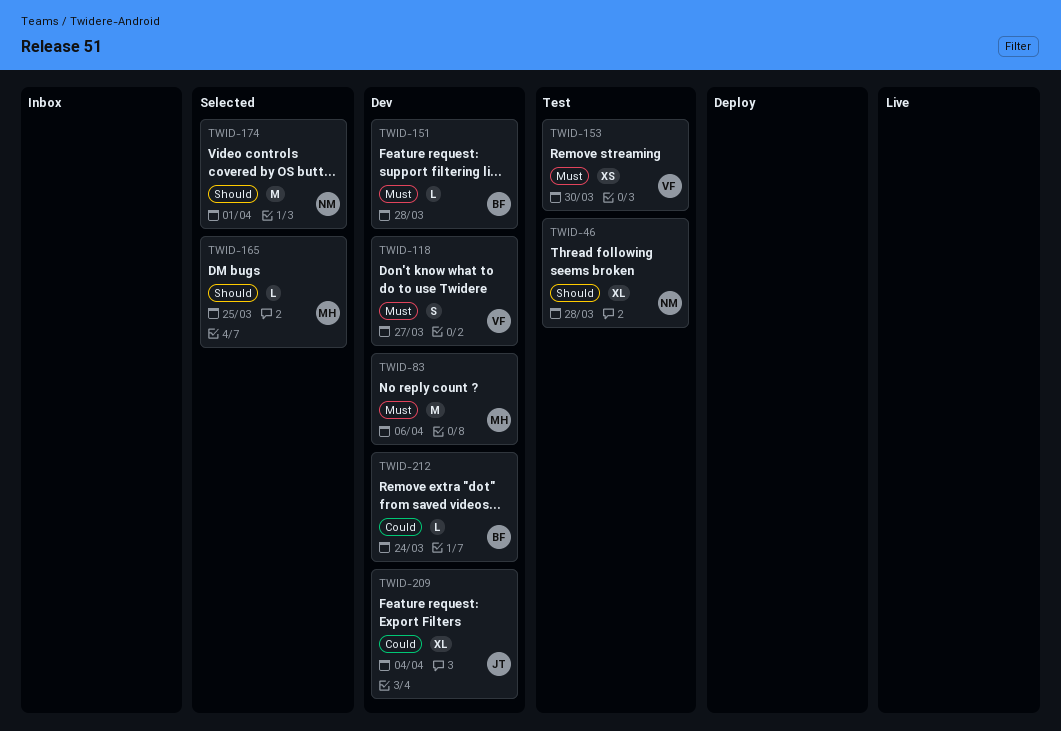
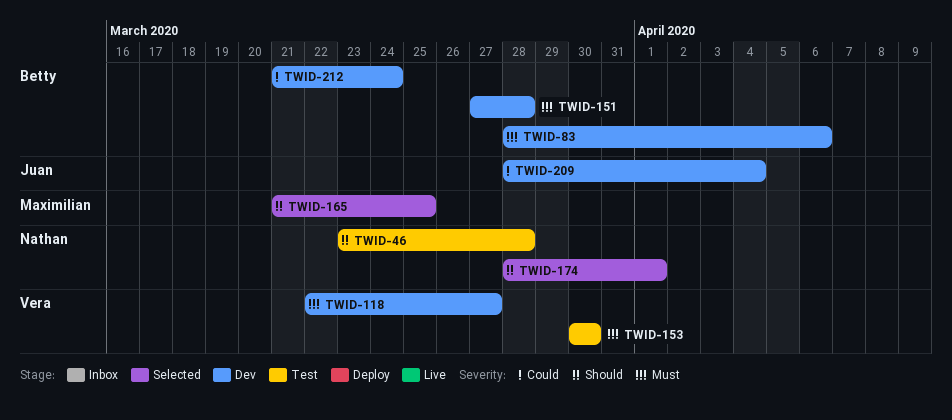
TWID-83, owner: Maximilian -> Betty

